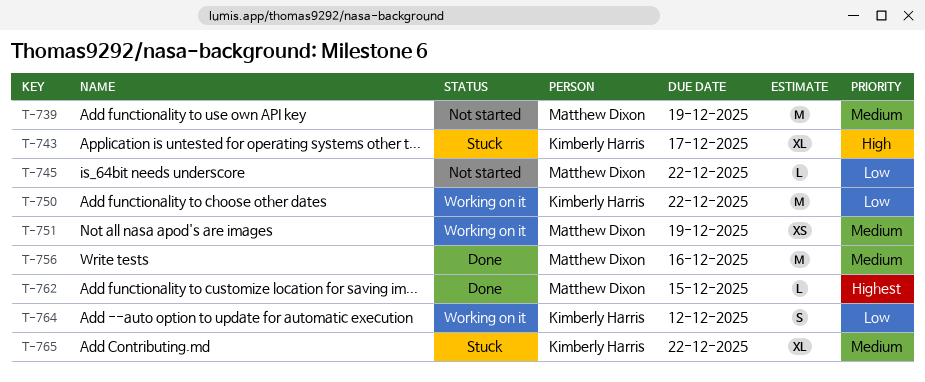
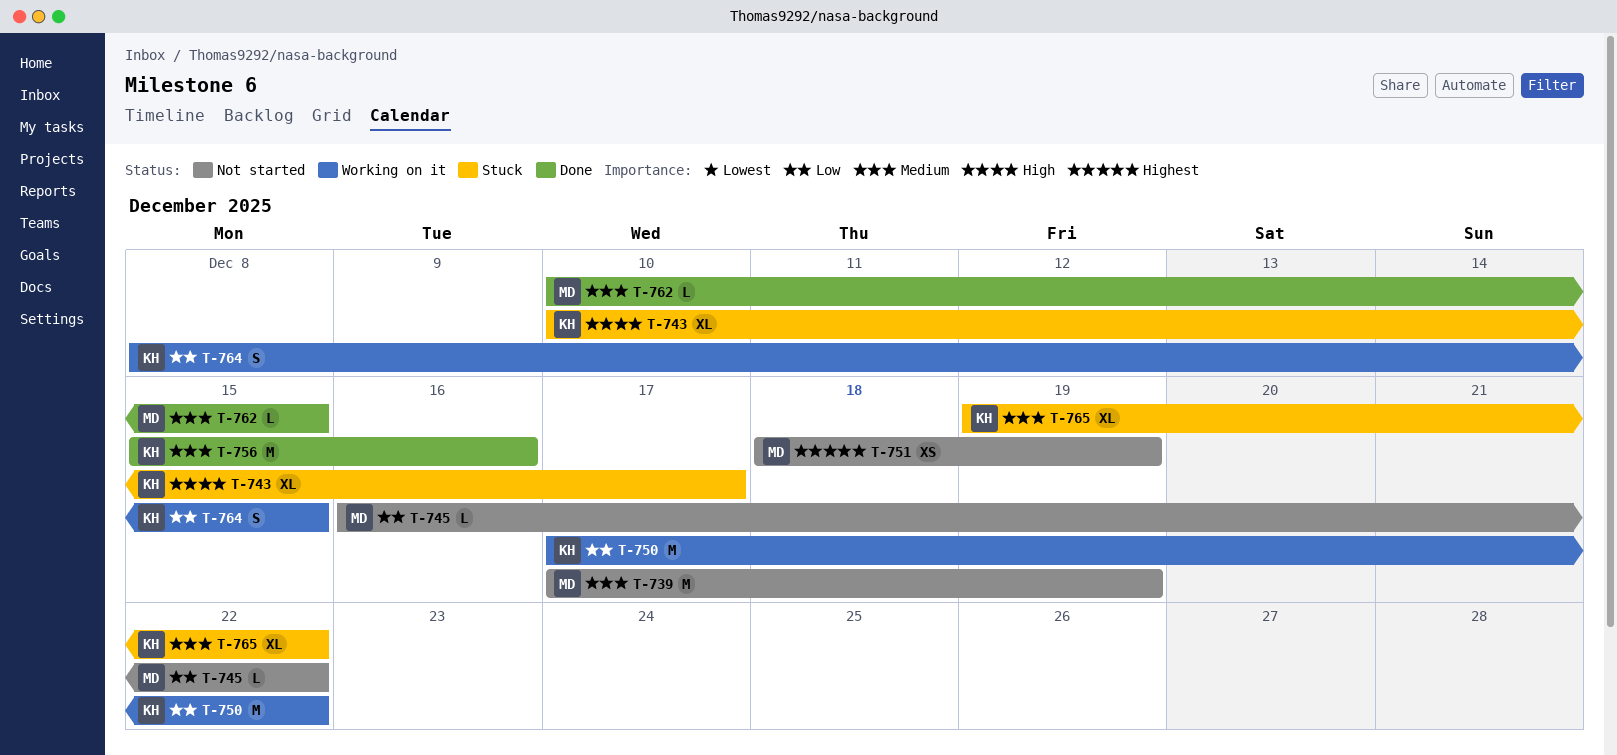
T-751, status: Working on it -> Not started
T-751, priority: Medium -> Highest
T-756, owner: Matthew Dixon -> Kimberly Harris
T-762, priority: Highest -> Medium
T-764, due: Dec 12 -> Dec 15

